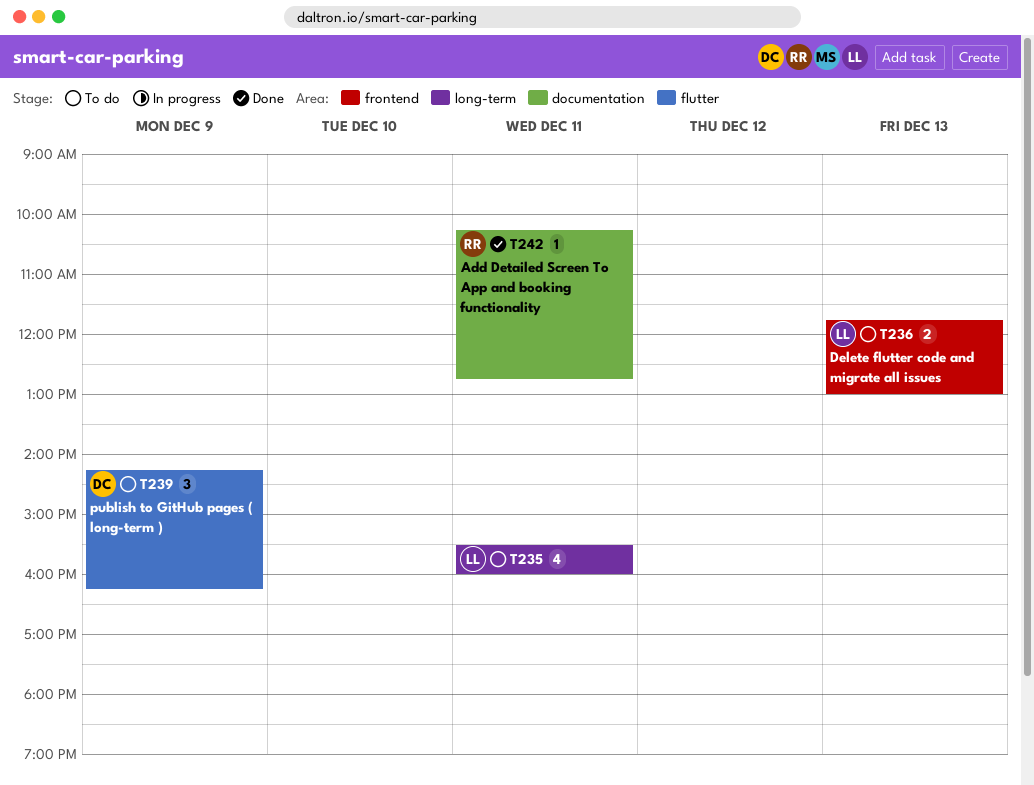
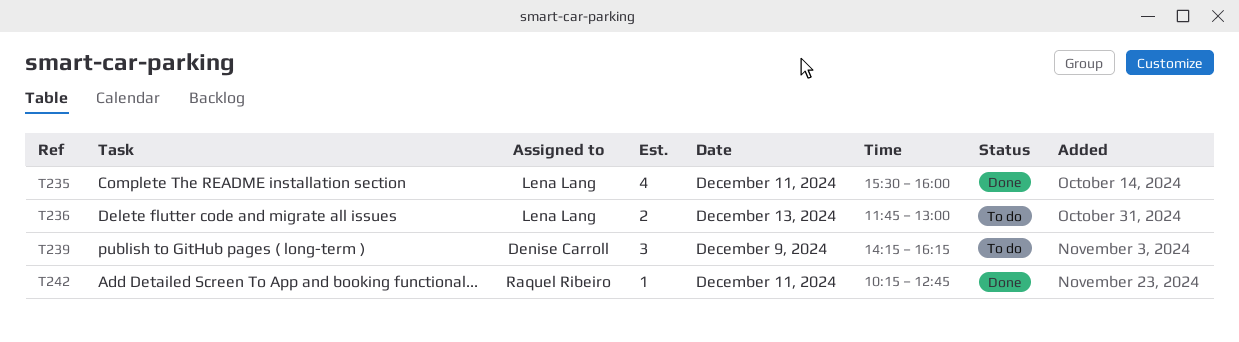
T235, status: To do -> Done

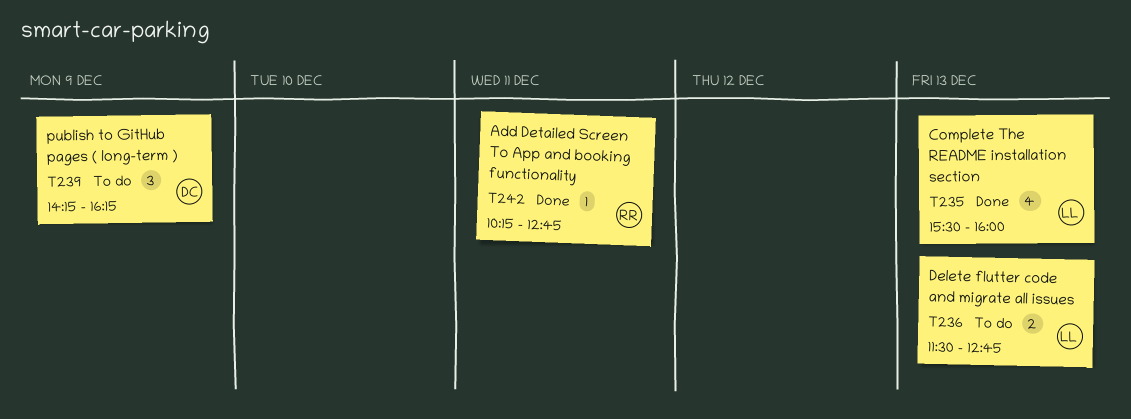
T235, day: Dec 11 -> Dec 13
T236, begins: 11:45 -> 11:30
T236, ends: 13:00 -> 12:45

